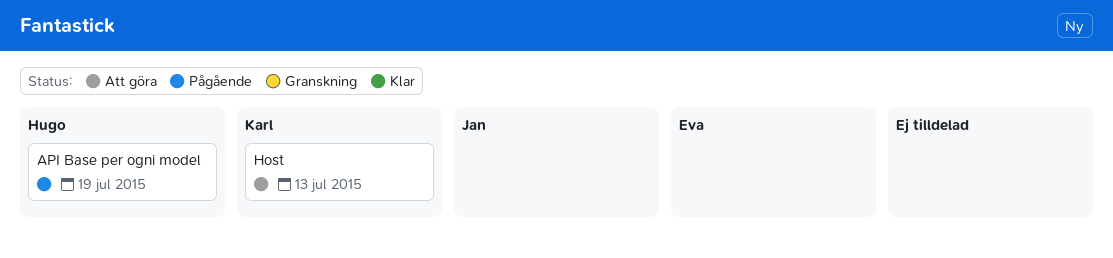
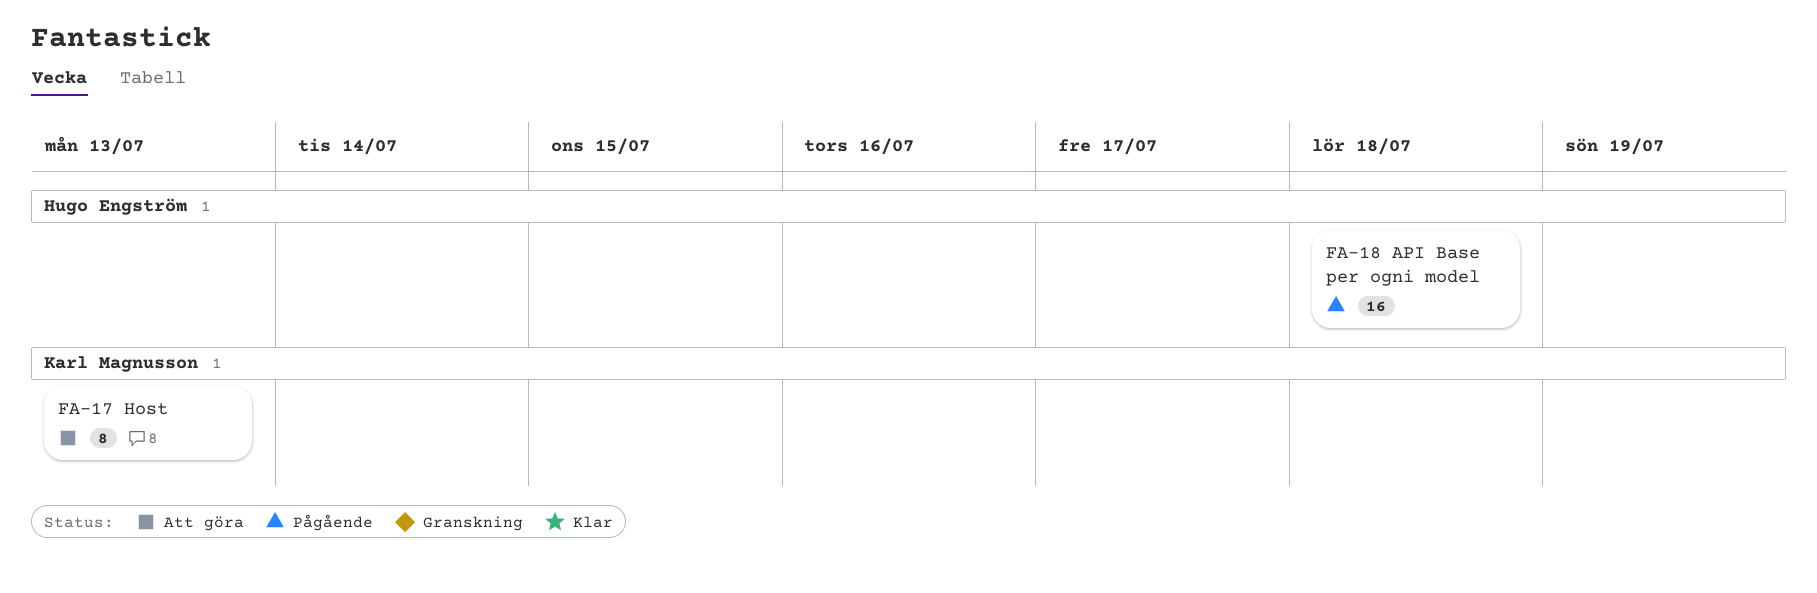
API Base per ogni model, due: Jul 19 -> Jul 18

